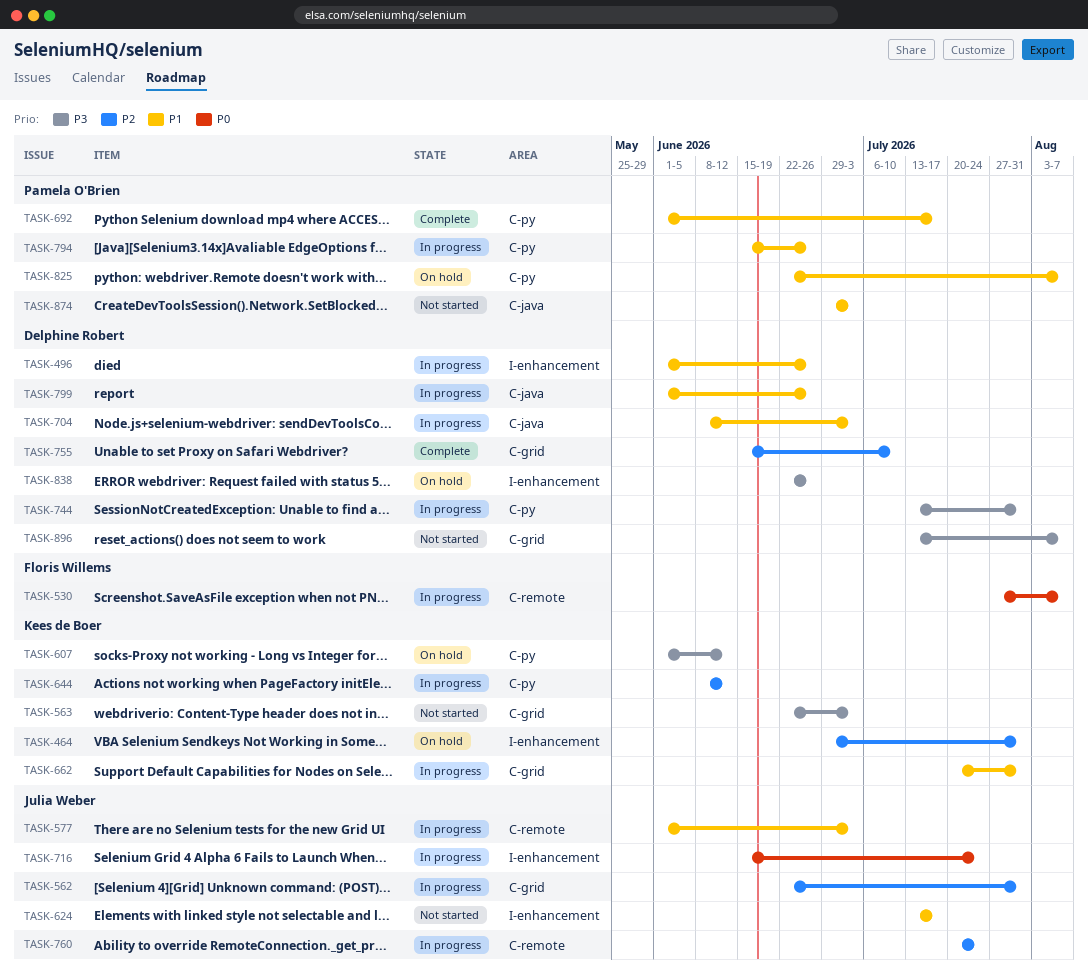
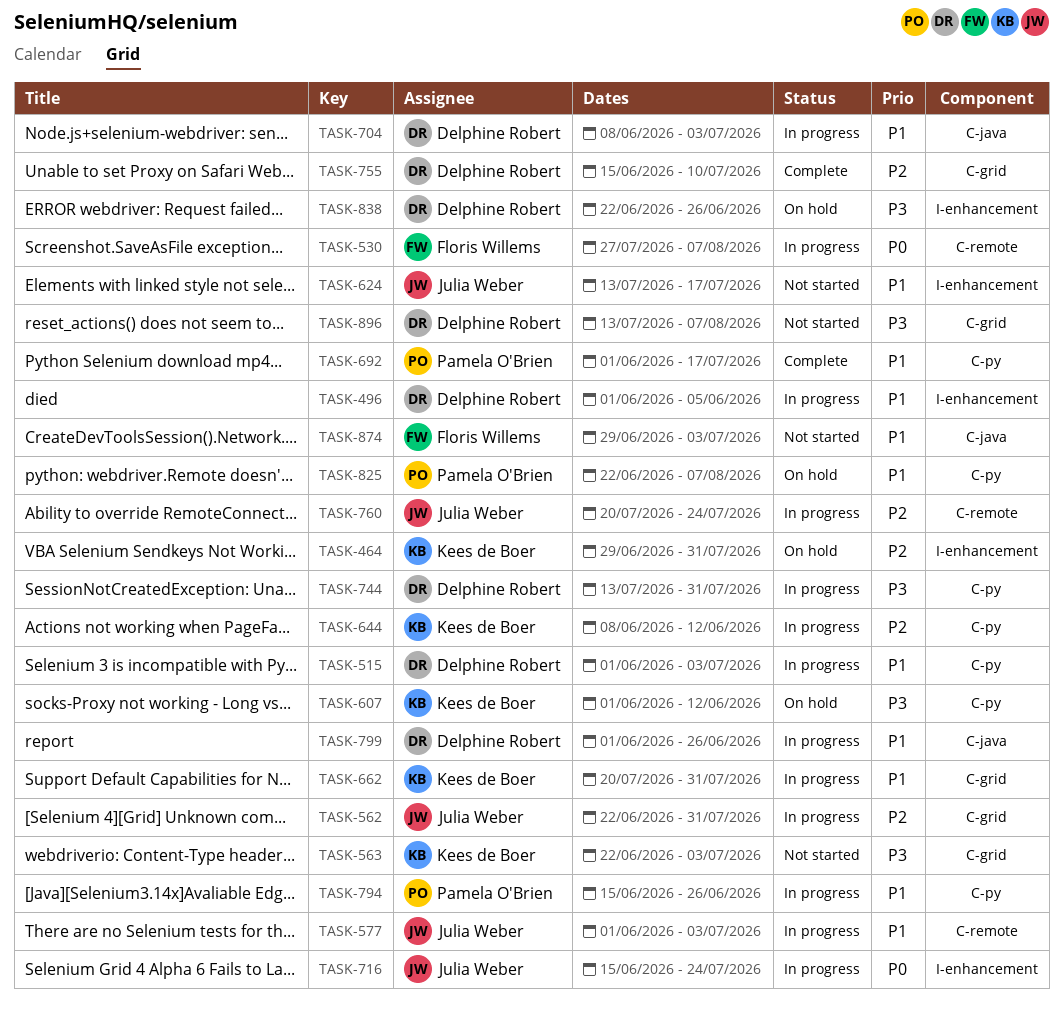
TASK-496, due: Jun 26 -> Jun 5
TASK-515: none -> present
TASK-874, owner: Pamela O'Brien -> Floris Willems

